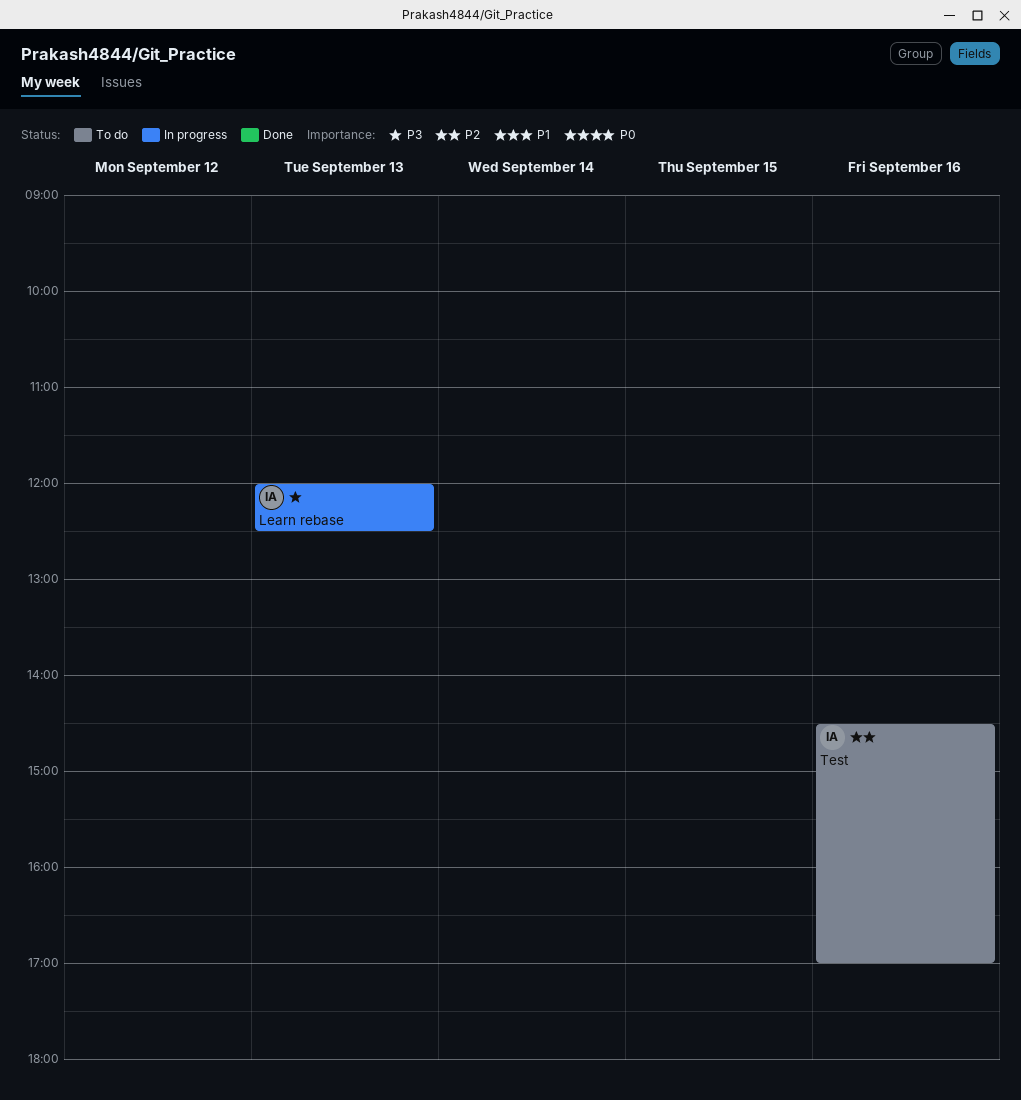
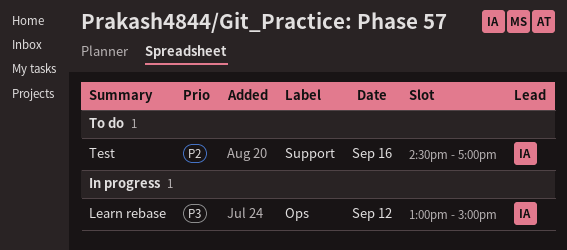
Learn rebase, day: Sep 13 -> Sep 12
Learn rebase, begins: 12:00 -> 13:00
Learn rebase, ends: 12:30 -> 15:00

